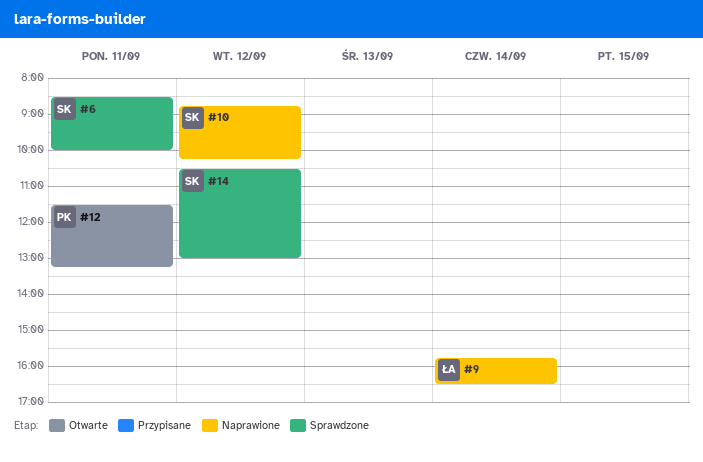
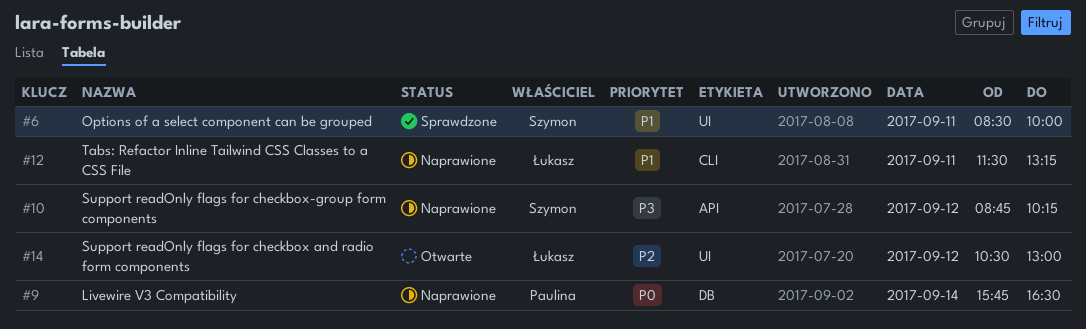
#9, owner: Łukasz -> Paulina
#12, status: Otwarte -> Naprawione
#12, owner: Paulina -> Łukasz
#14, status: Sprawdzone -> Otwarte
#14, owner: Szymon -> Łukasz

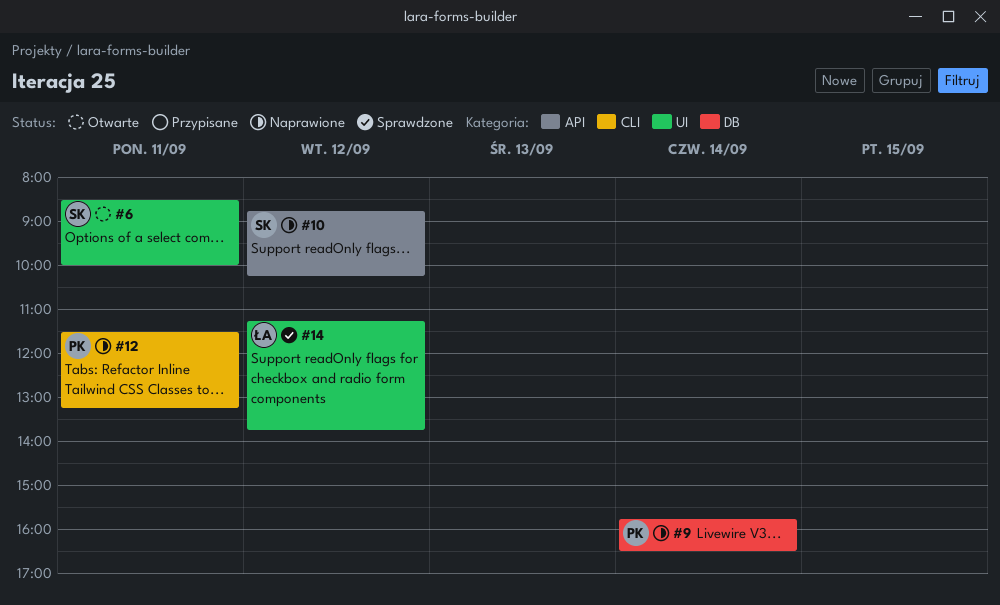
#6, status: Sprawdzone -> Otwarte
#12, owner: Łukasz -> Paulina
#14, status: Otwarte -> Sprawdzone
#14, begins: 10:30 -> 11:15
#14, ends: 13:00 -> 13:45

